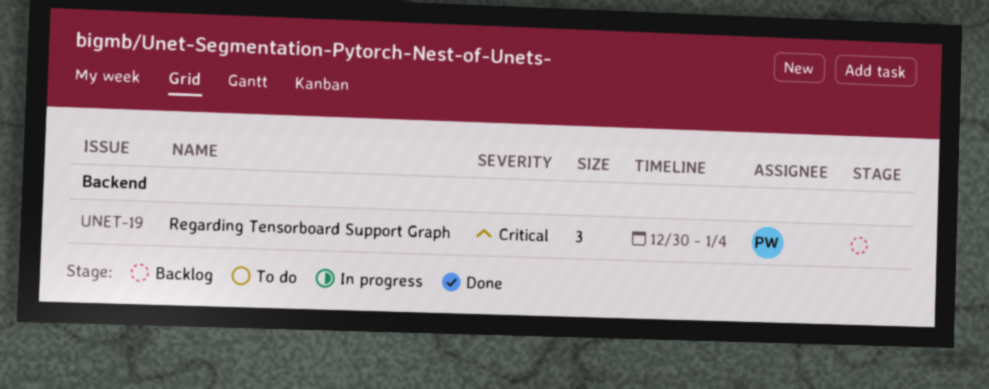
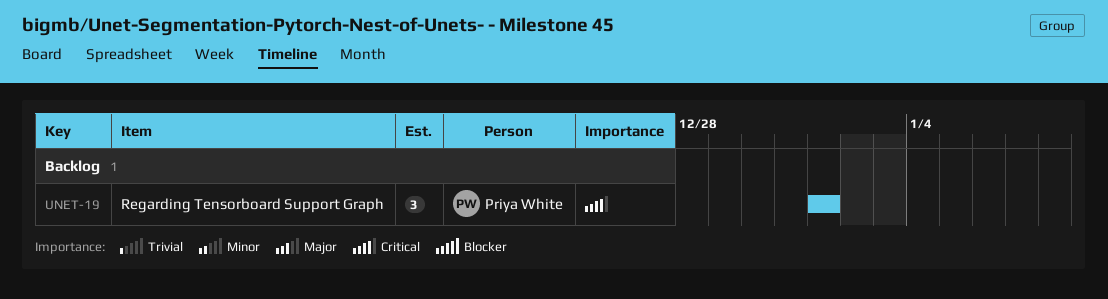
UNET-19, start: Dec 30 -> Jan 1
UNET-19, due: Jan 4 -> Jan 1

